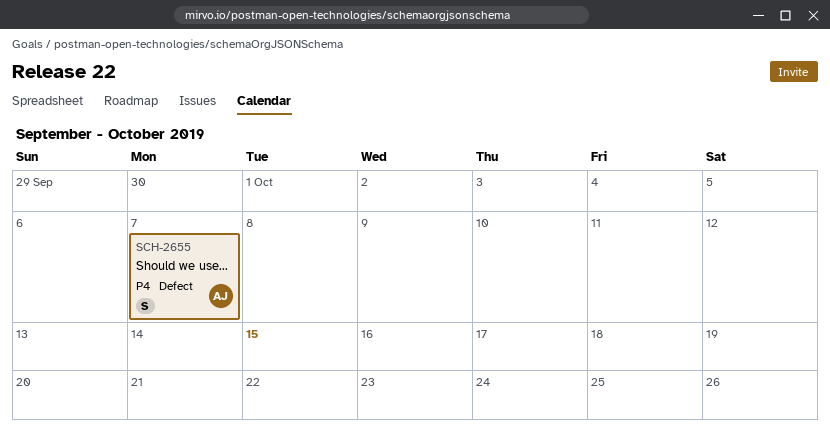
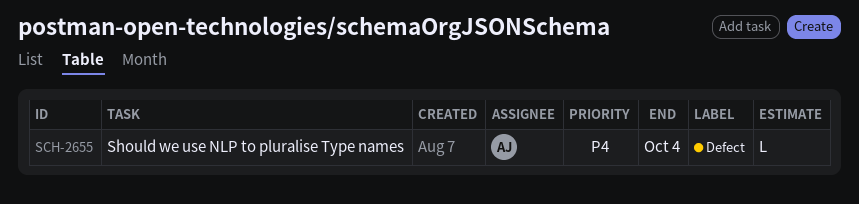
SCH-2655, estimate: S -> L
SCH-2655, due: Oct 7 -> Oct 4

